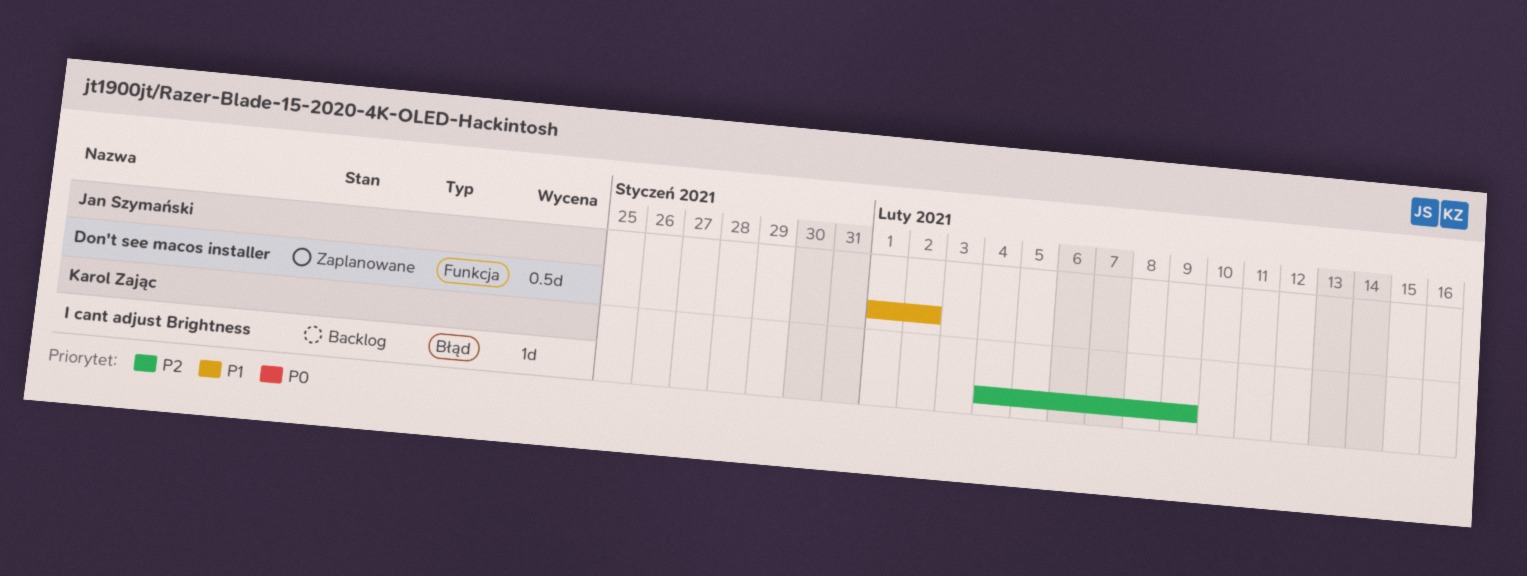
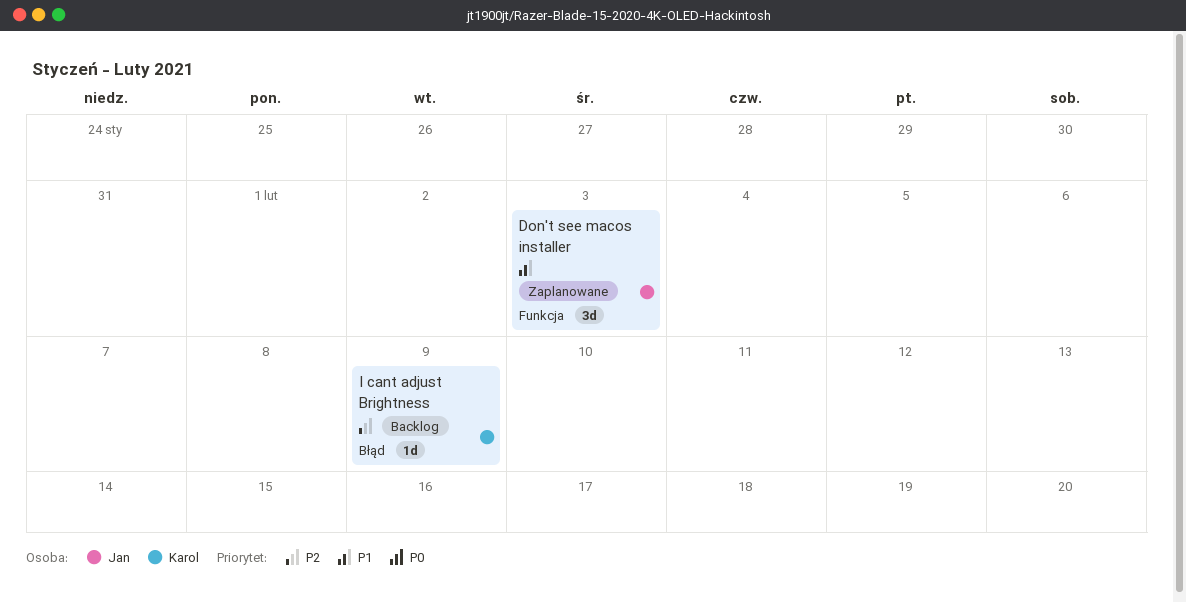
Don't see macos installer, estimate: 0.5d -> 3d
Don't see macos installer, due: Feb 2 -> Feb 3

